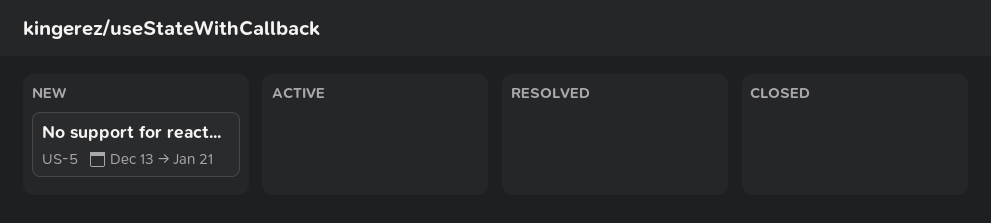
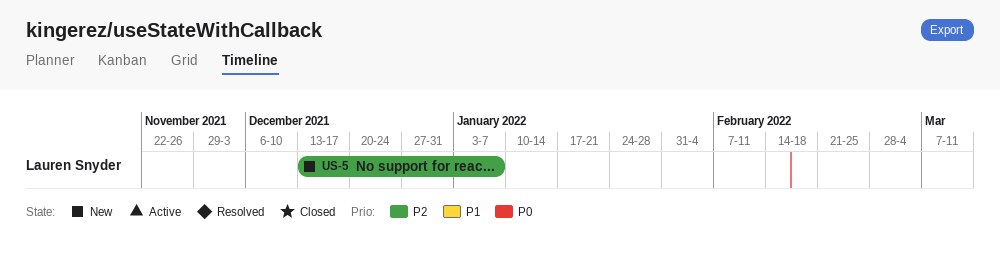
US-5, due: Jan 21 -> Jan 7

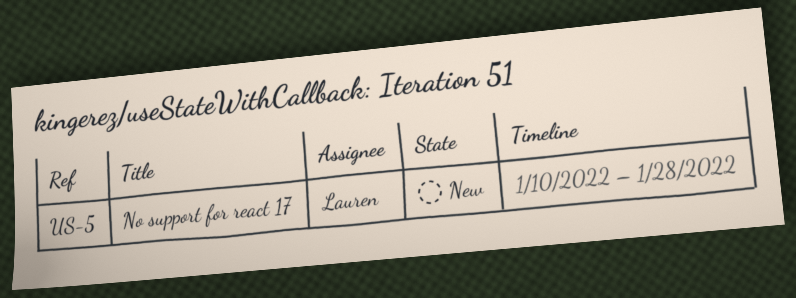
US-5, start: Dec 13 -> Jan 10
US-5, due: Jan 7 -> Jan 28

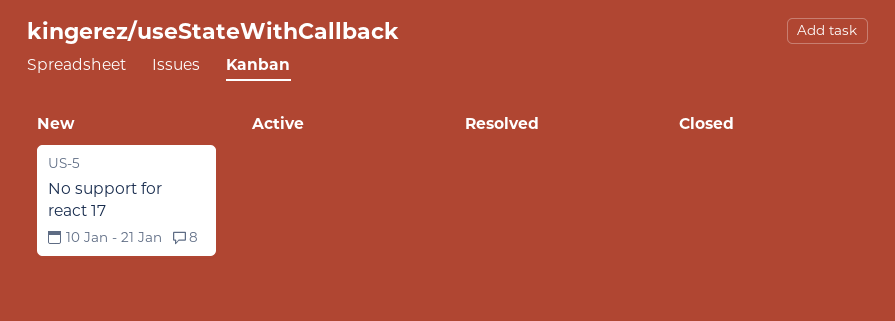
US-5, due: Jan 28 -> Jan 21

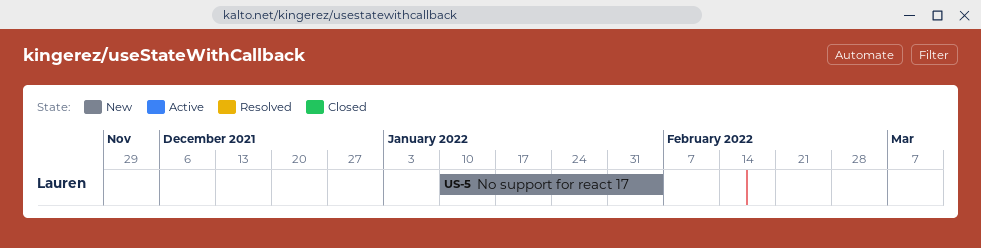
US-5, due: Jan 21 -> Feb 4

